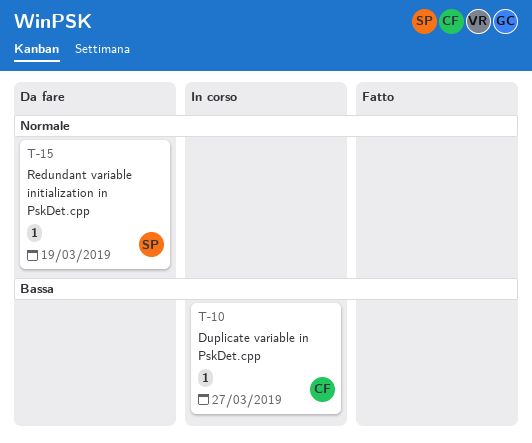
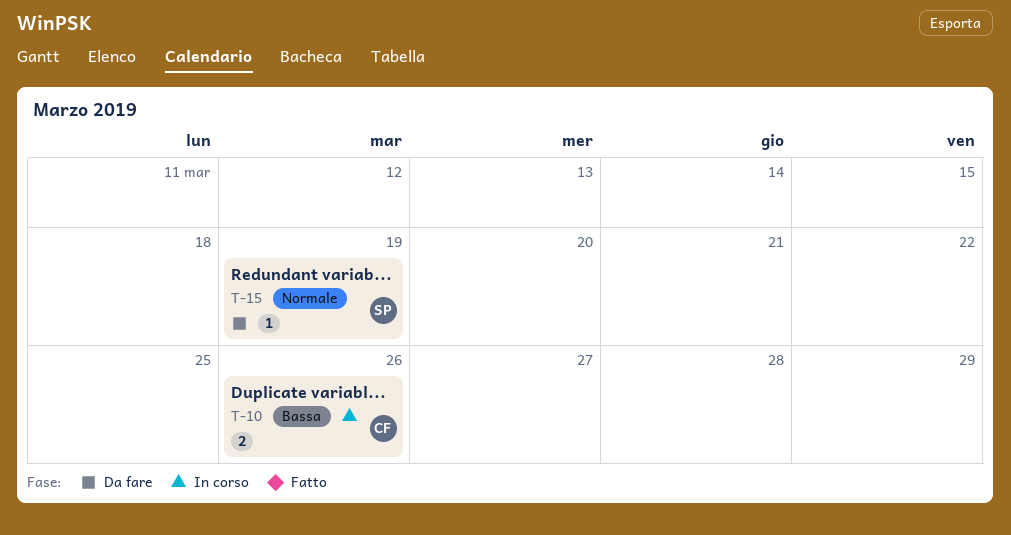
T-10, estimate: 1 -> 2
T-10, due: Mar 27 -> Mar 26

